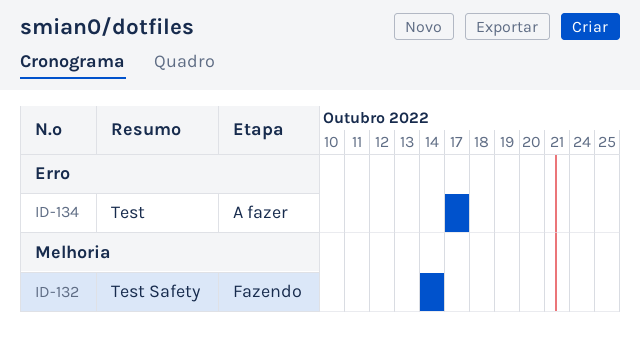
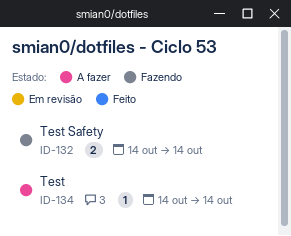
ID-134, start: Oct 17 -> Oct 14
ID-134, due: Oct 17 -> Oct 14

